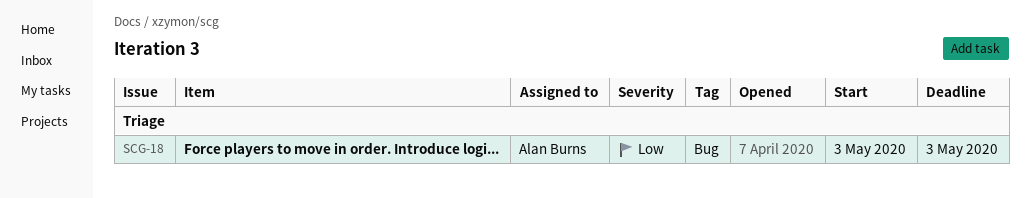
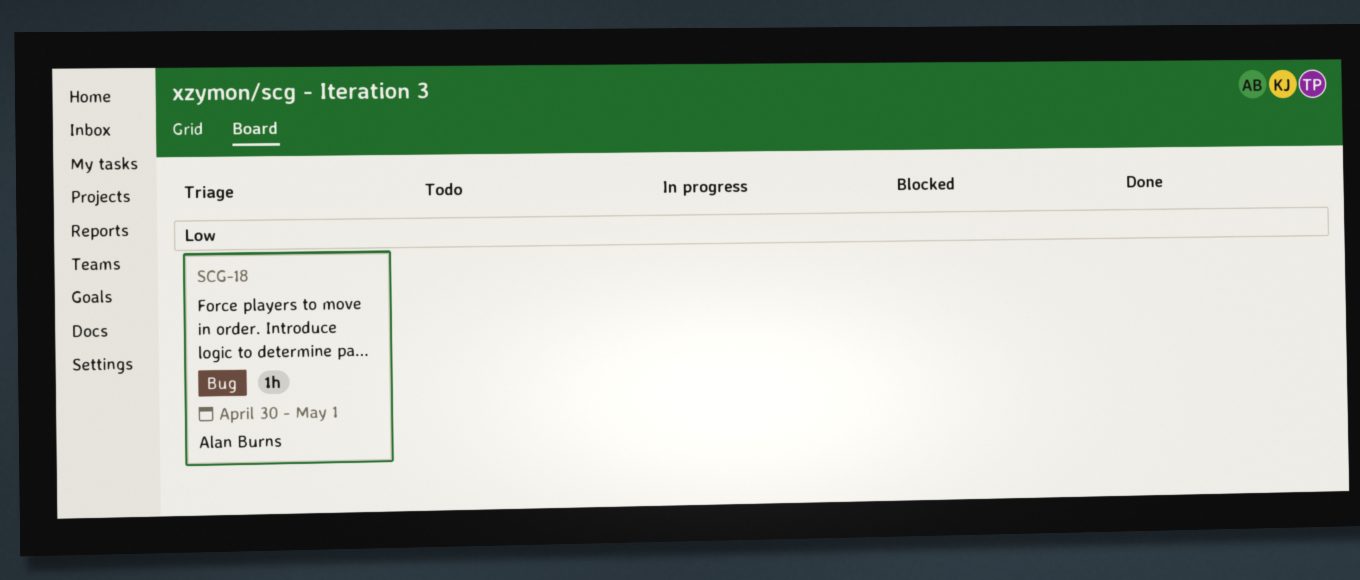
SCG-18, start: May 3 -> Apr 30
SCG-18, due: May 3 -> May 1

